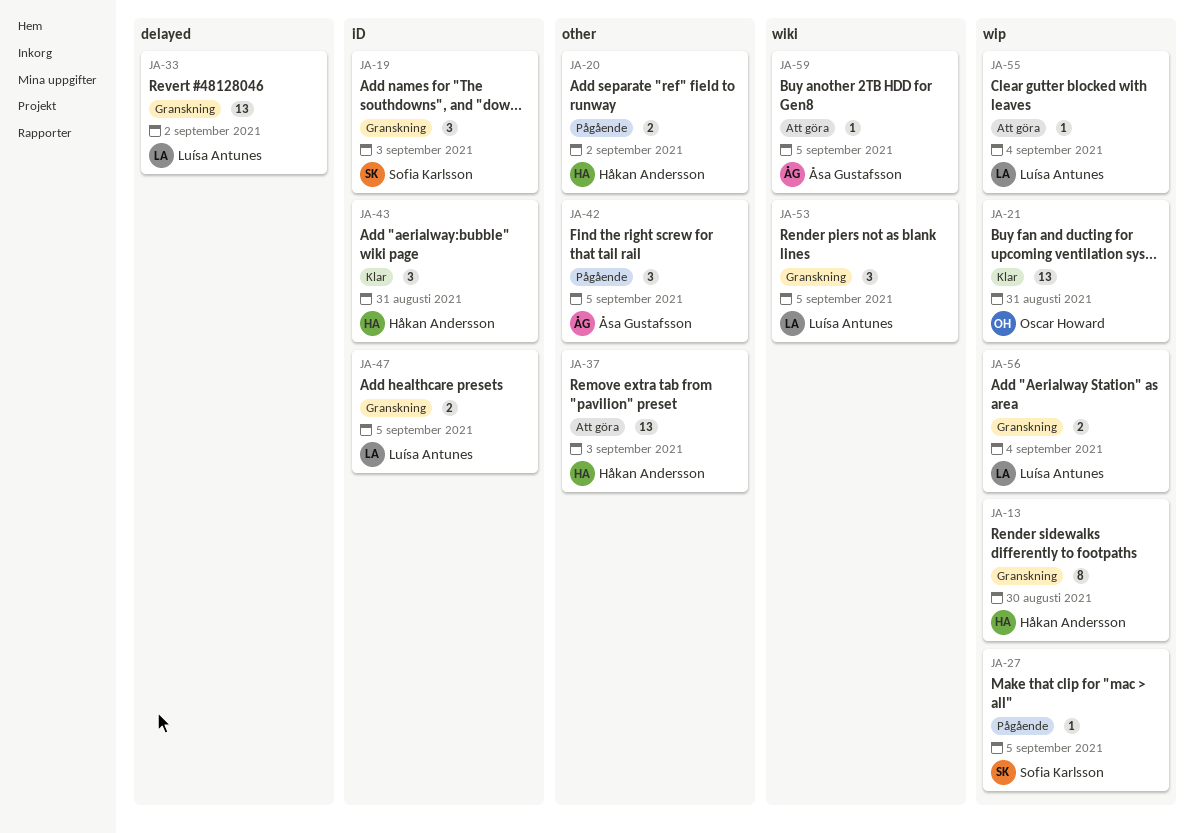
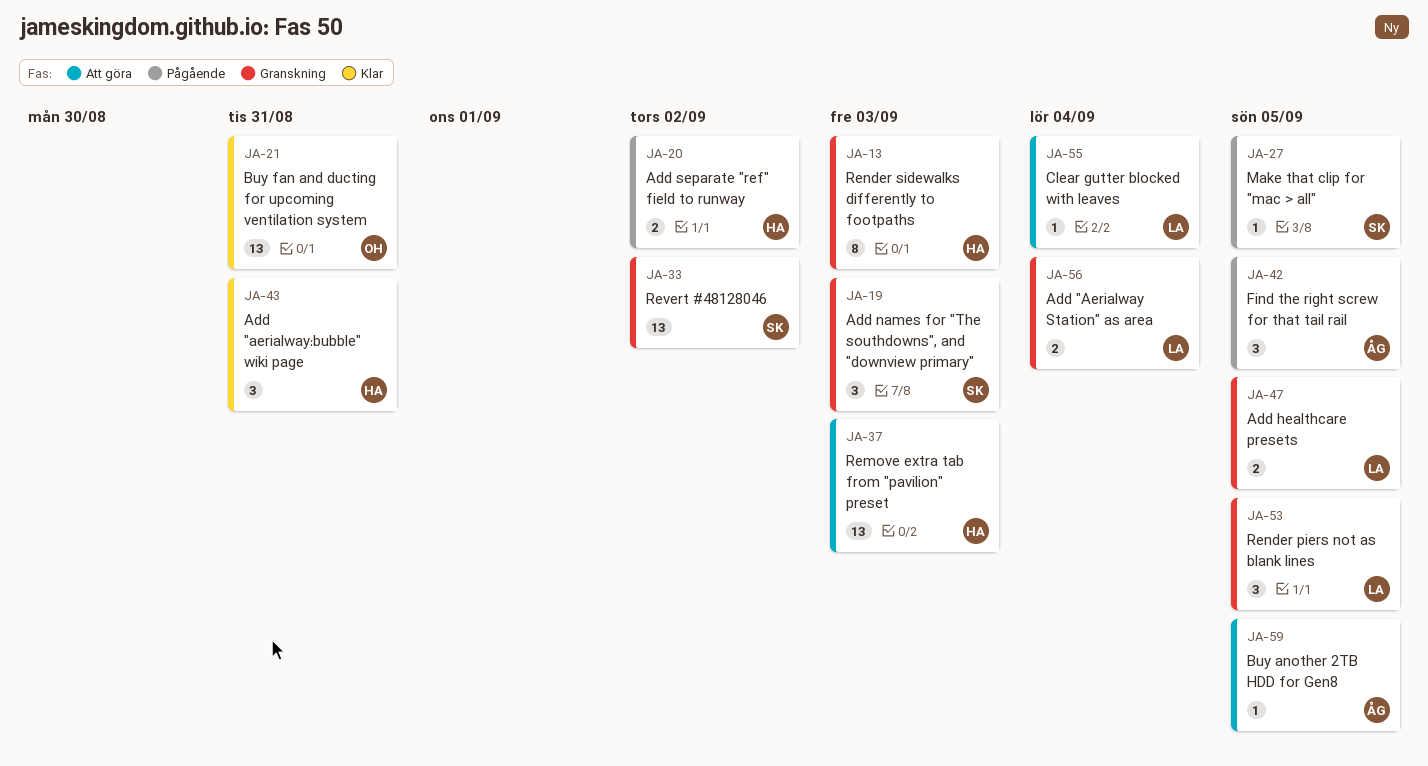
JA-13, due: Aug 30 -> Sep 3
JA-33, owner: Luísa Antunes -> Sofia Karlsson

